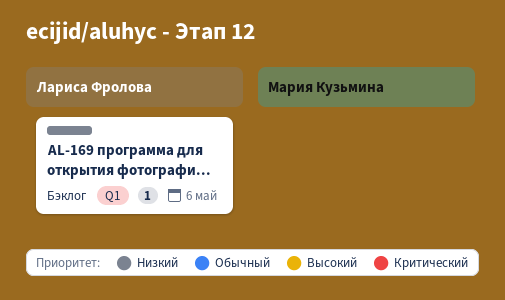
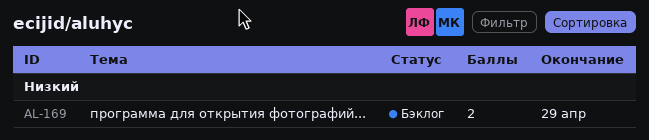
AL-169, estimate: 1 -> 2
AL-169, due: May 6 -> Apr 29

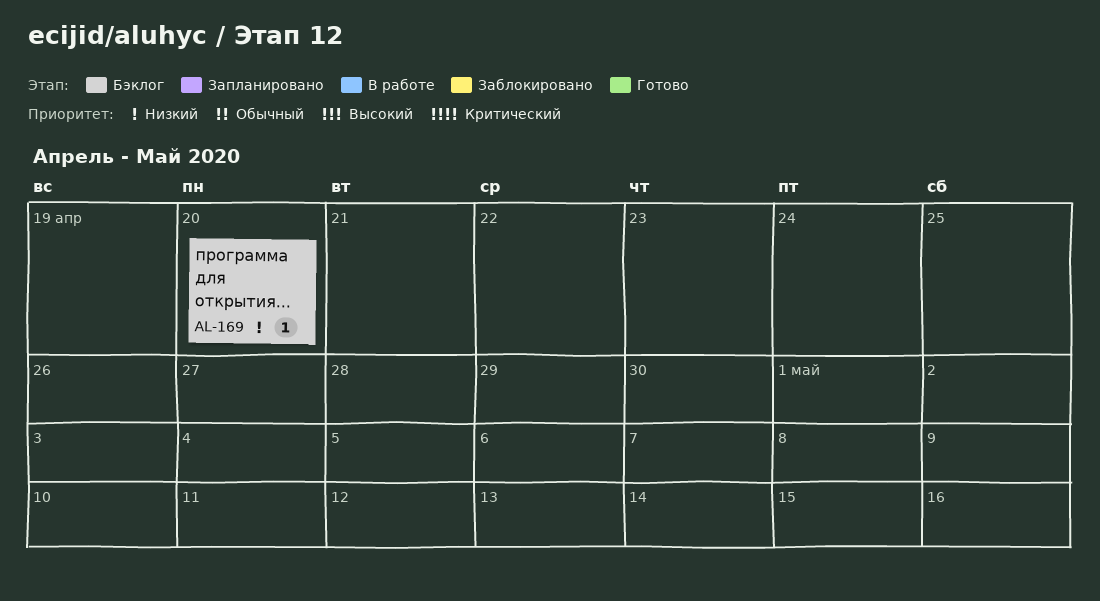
AL-169, estimate: 2 -> 1
AL-169, due: Apr 29 -> Apr 20

